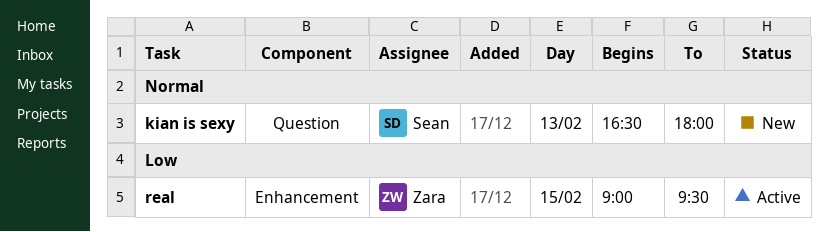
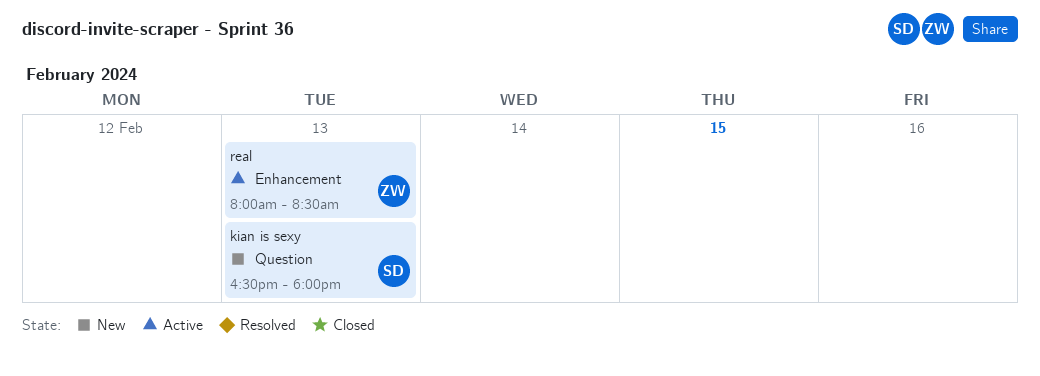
real, day: Feb 15 -> Feb 13
real, begins: 09:00 -> 08:00
real, ends: 09:30 -> 08:30

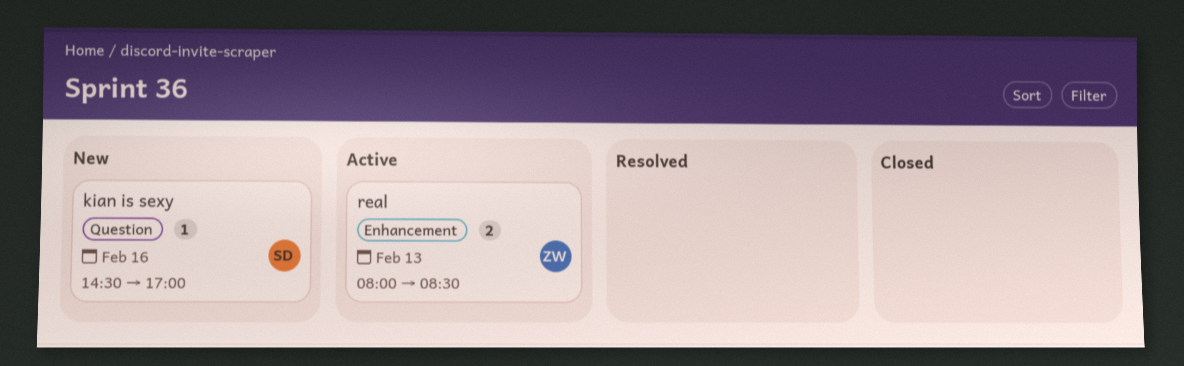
kian is sexy, day: Feb 13 -> Feb 16
kian is sexy, begins: 16:30 -> 14:30
kian is sexy, ends: 18:00 -> 17:00

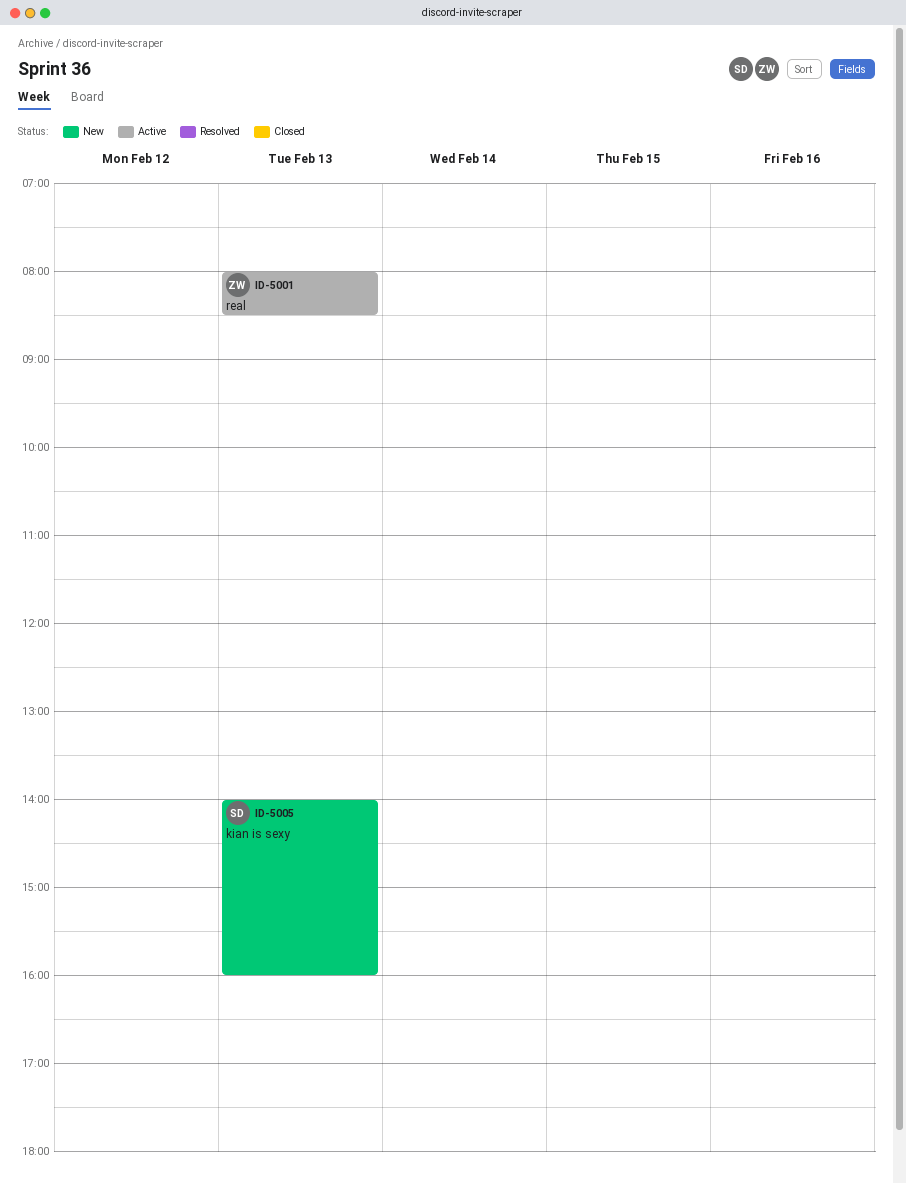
kian is sexy, day: Feb 16 -> Feb 13
kian is sexy, begins: 14:30 -> 14:00
kian is sexy, ends: 17:00 -> 16:00

